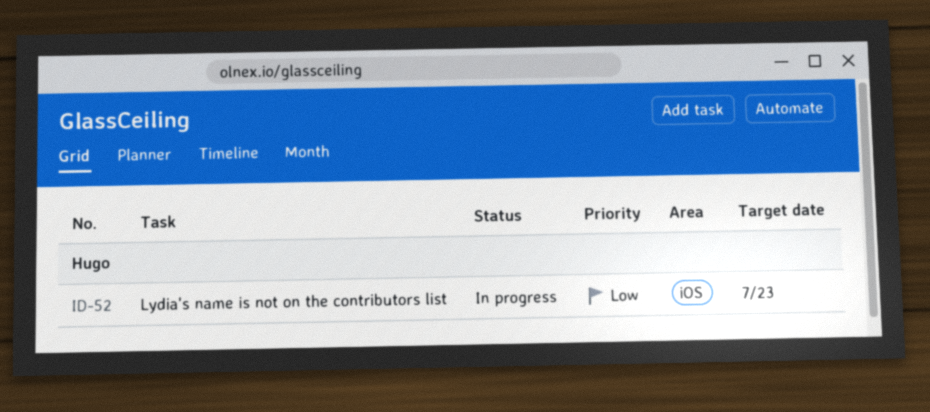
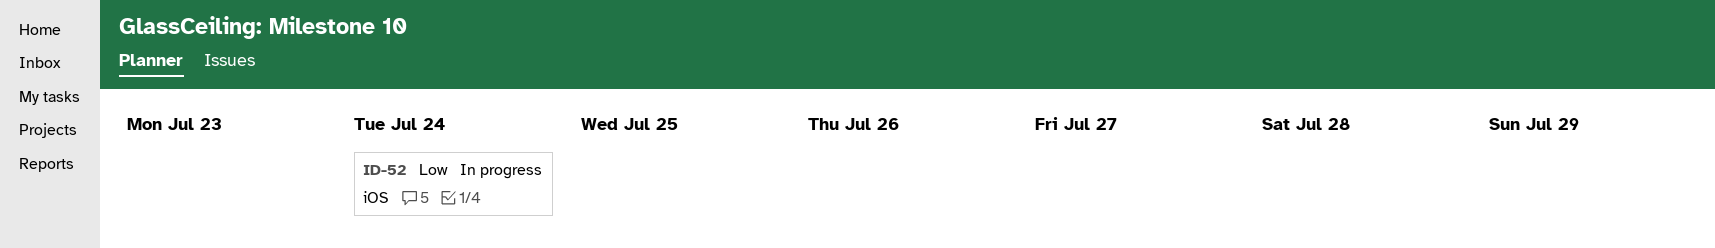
ID-52, due: Jul 23 -> Jul 24

